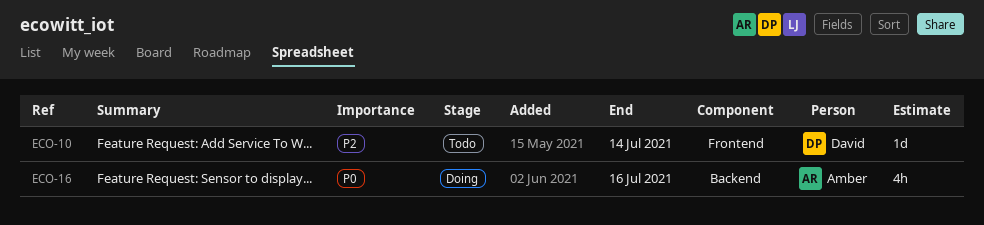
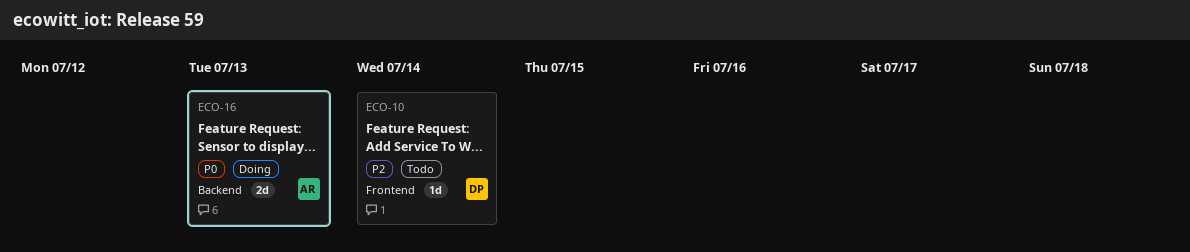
ECO-16, estimate: 4h -> 2d
ECO-16, due: Jul 16 -> Jul 13

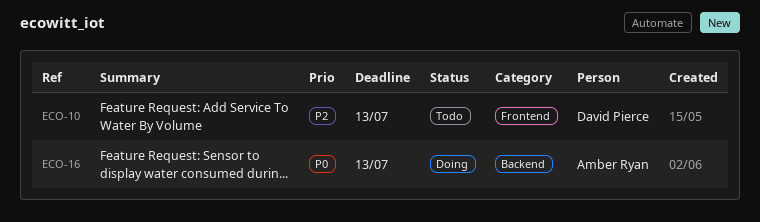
ECO-10, due: Jul 14 -> Jul 13

